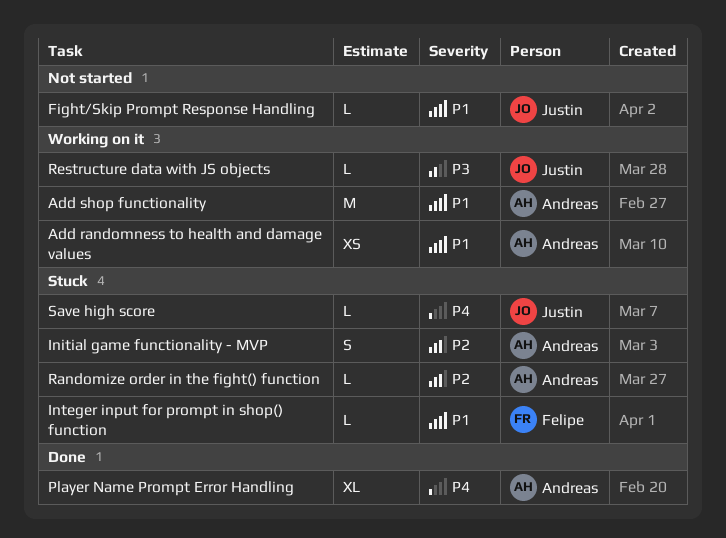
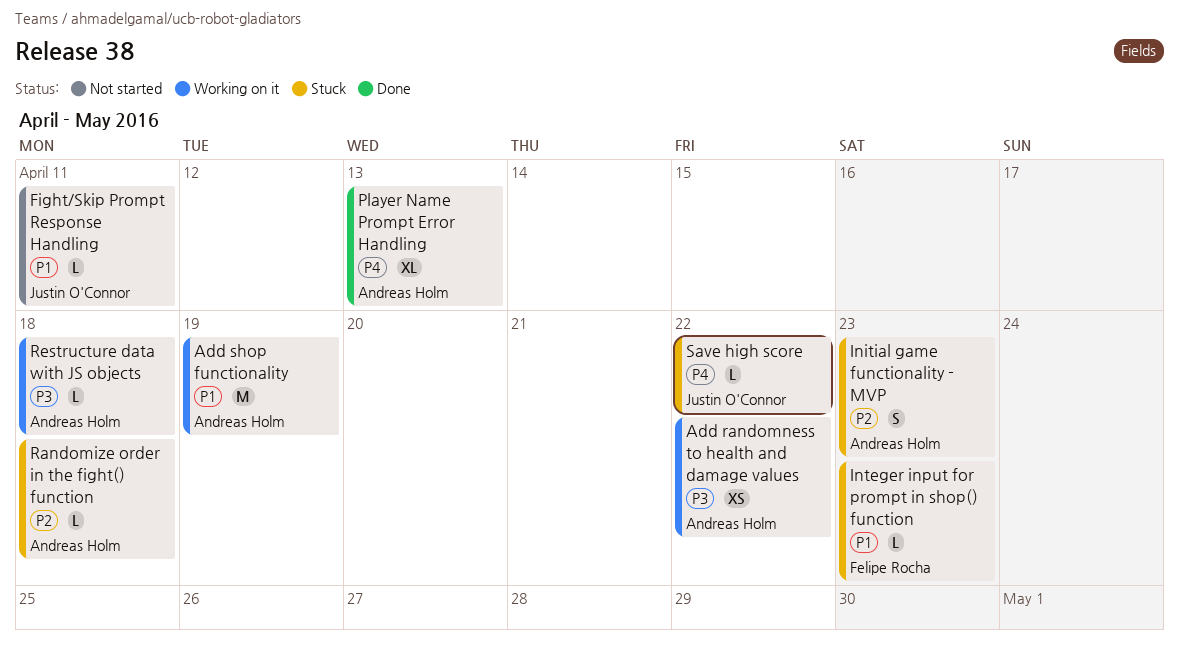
Add randomness to health and damage values, priority: P1 -> P3
Restructure data with JS objects, owner: Justin O'Connor -> Andreas Holm

